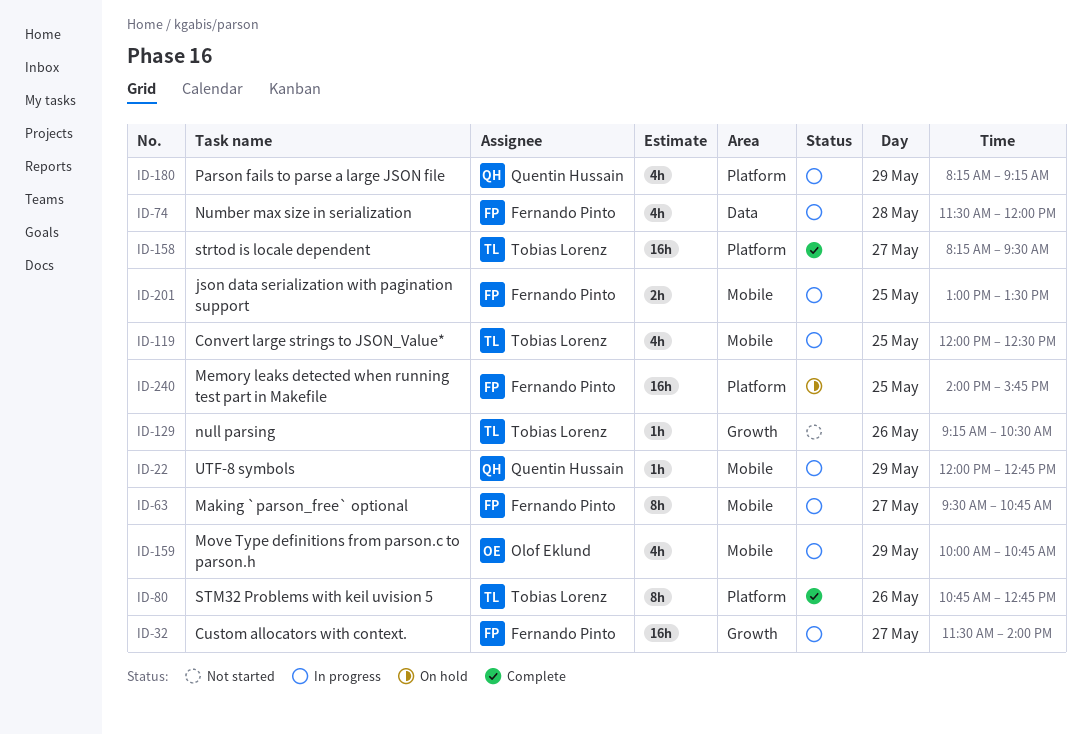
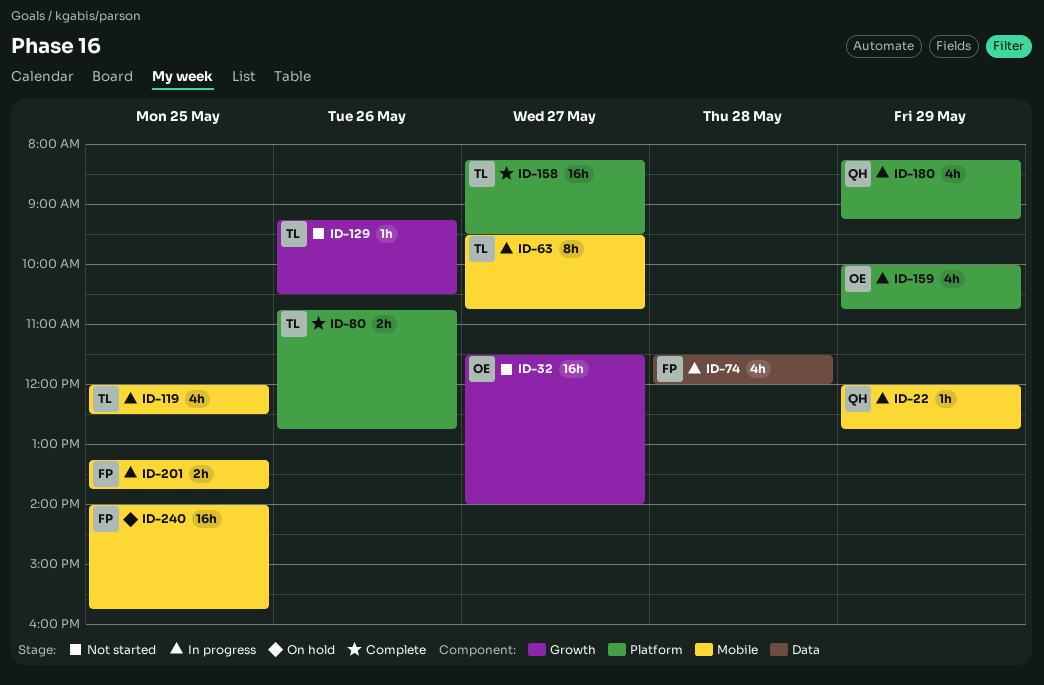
ID-32, status: In progress -> Not started
ID-32, owner: Fernando Pinto -> Olof Eklund
ID-63, owner: Fernando Pinto -> Tobias Lorenz
ID-80, estimate: 8h -> 2h
ID-159, label: Mobile -> Platform
ID-201, begins: 13:00 -> 13:15
ID-201, ends: 13:30 -> 13:45
ID-240, label: Platform -> Mobile

